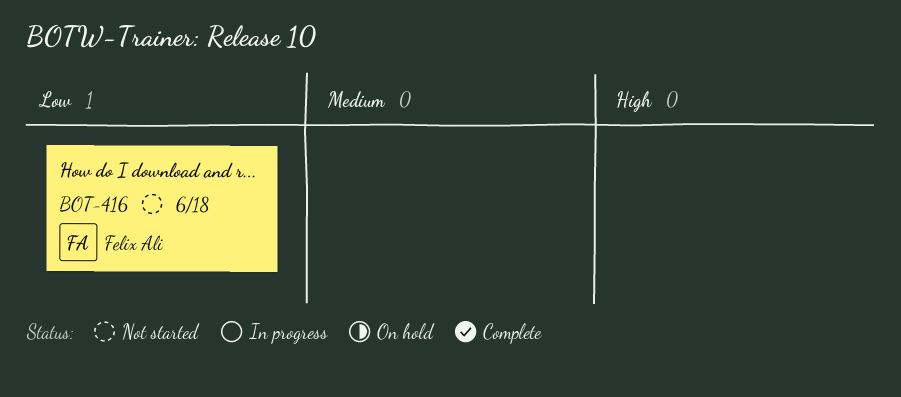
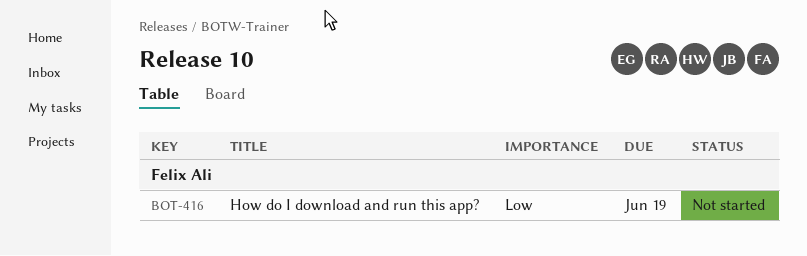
BOT-416, due: Jun 18 -> Jun 19

